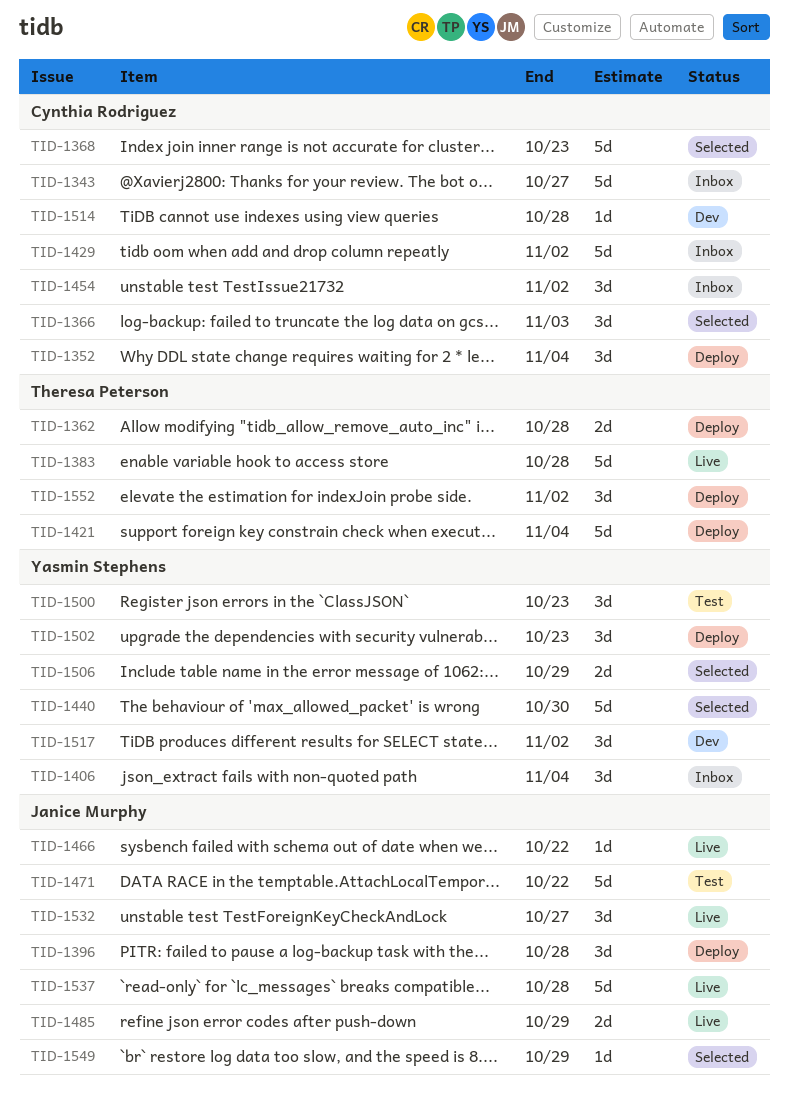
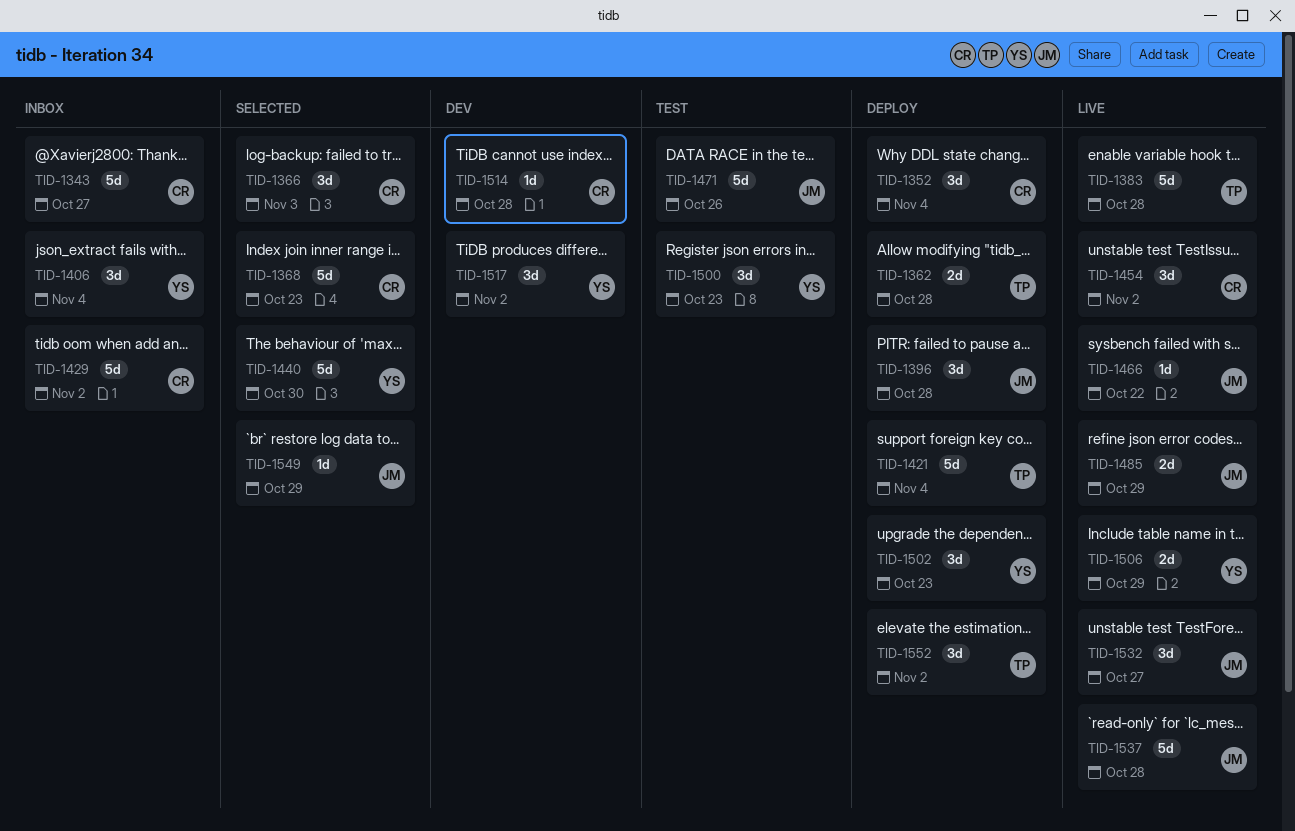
TID-1454, status: Inbox -> Live
TID-1471, due: Oct 22 -> Oct 26
TID-1506, status: Selected -> Live

